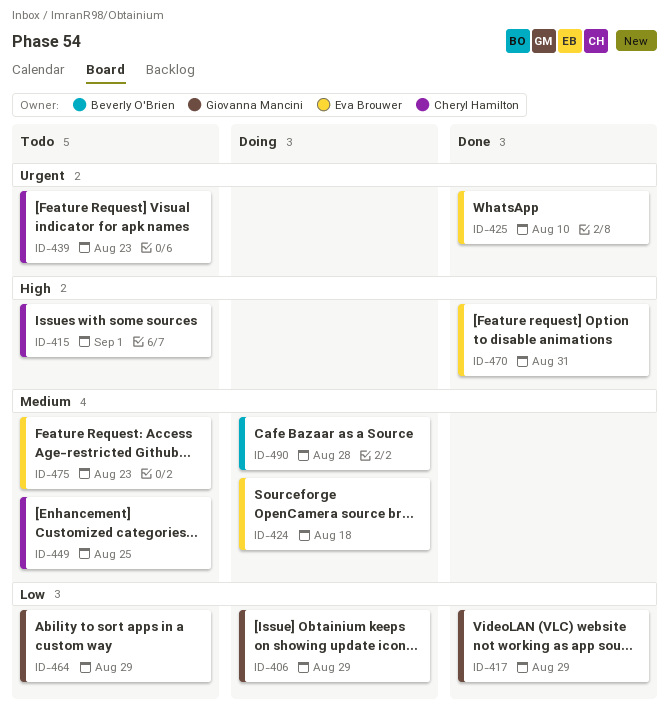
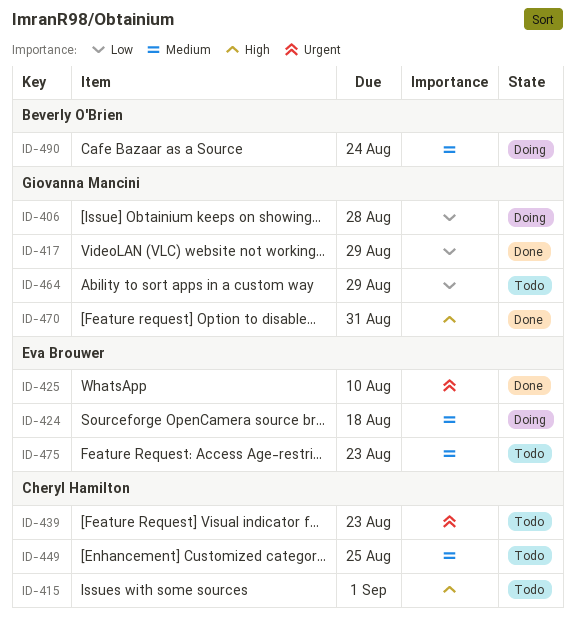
ID-406, due: Aug 29 -> Aug 28
ID-470, owner: Eva Brouwer -> Giovanna Mancini
ID-490, due: Aug 28 -> Aug 24

